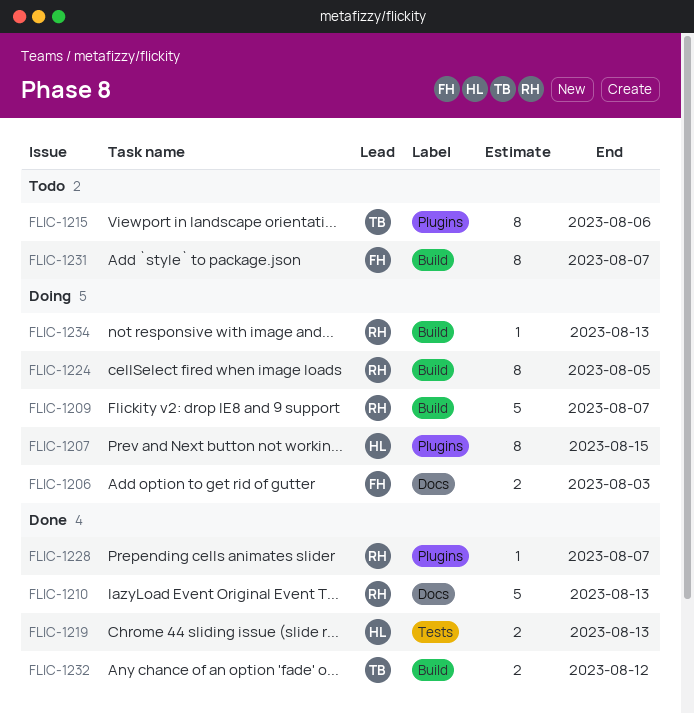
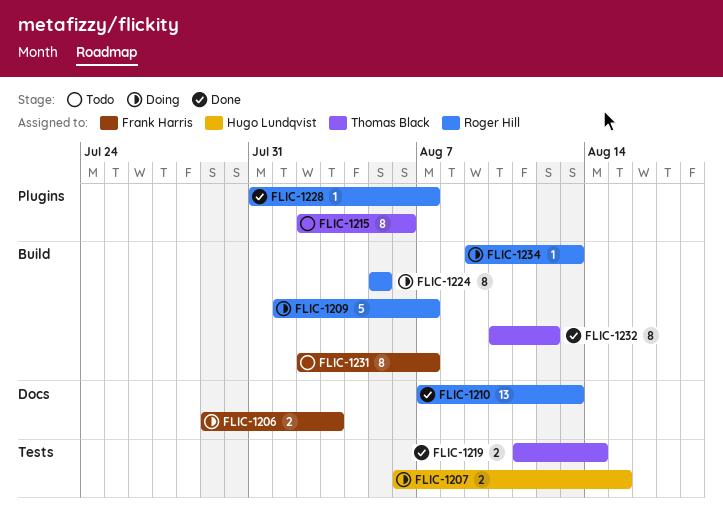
FLIC-1207, label: Plugins -> Tests
FLIC-1207, estimate: 8 -> 2
FLIC-1210, estimate: 5 -> 13
FLIC-1219, owner: Hugo Lundqvist -> Thomas Black
FLIC-1219, due: Aug 13 -> Aug 14
FLIC-1232, estimate: 2 -> 8

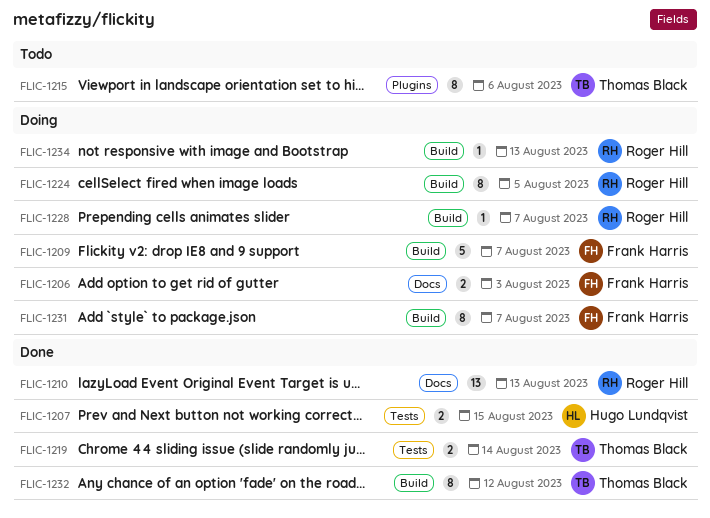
FLIC-1207, status: Doing -> Done
FLIC-1209, owner: Roger Hill -> Frank Harris
FLIC-1228, status: Done -> Doing
FLIC-1228, label: Plugins -> Build
FLIC-1231, status: Todo -> Doing

